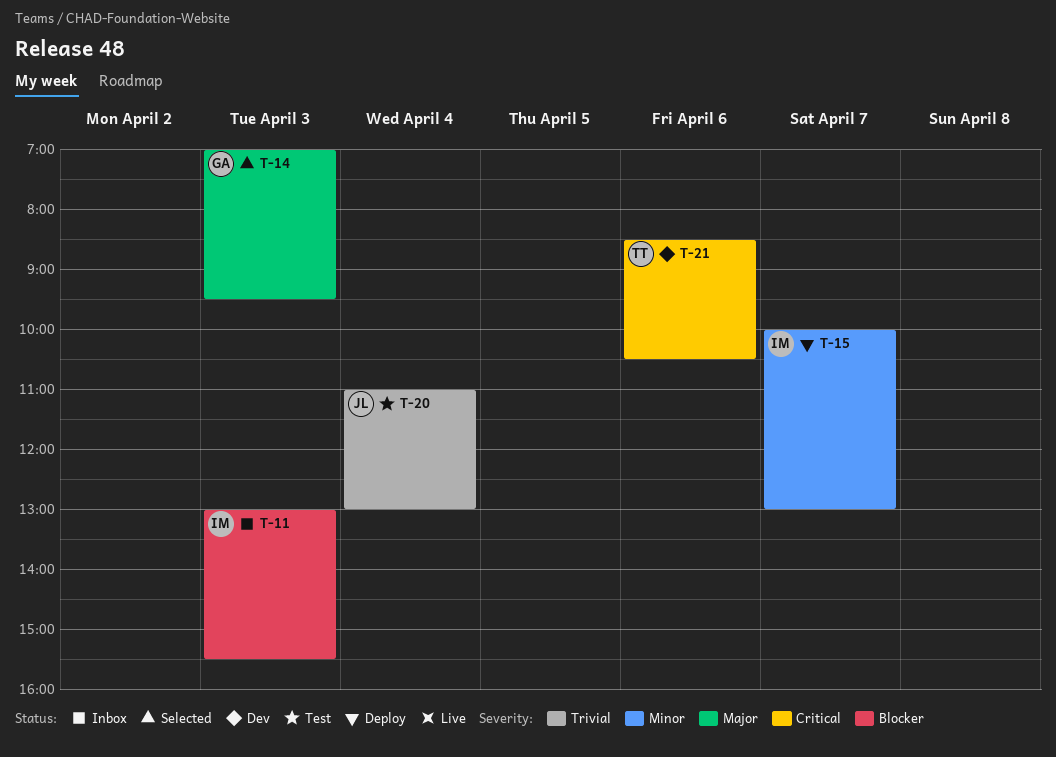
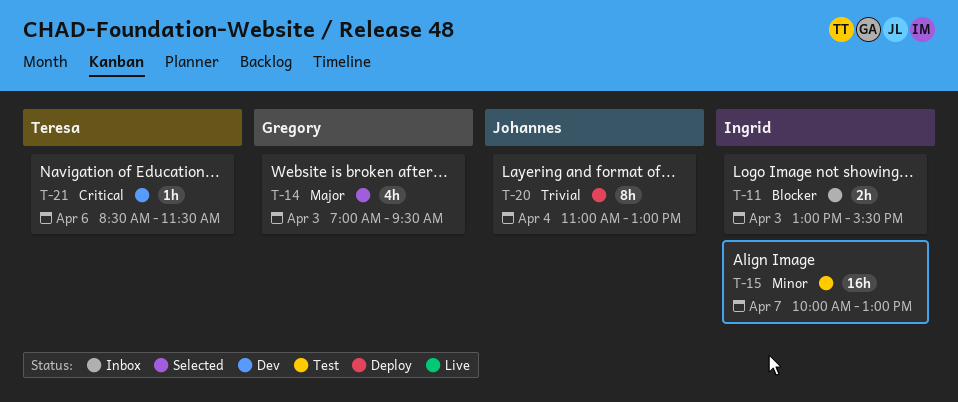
T-15, status: Deploy -> Test
T-20, status: Test -> Deploy
T-21, ends: 10:30 -> 11:30

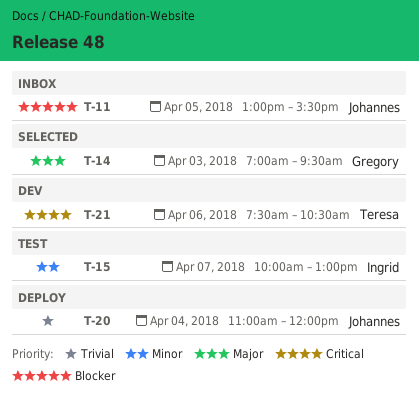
T-11, owner: Ingrid -> Johannes
T-11, day: Apr 3 -> Apr 5
T-20, ends: 13:00 -> 12:00
T-21, begins: 08:30 -> 07:30
T-21, ends: 11:30 -> 10:30

